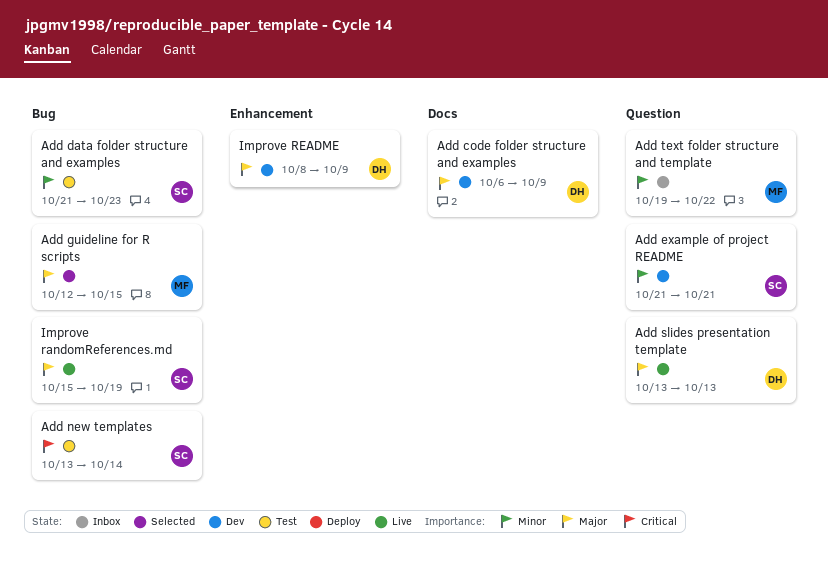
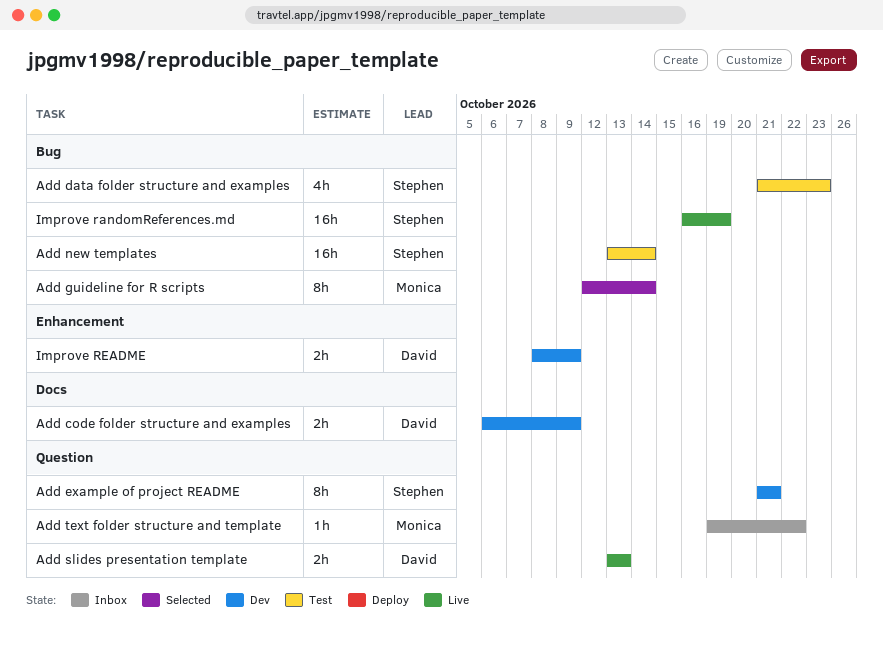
Add guideline for R scripts, due: Oct 15 -> Oct 14
Improve randomReferences.md, start: Oct 15 -> Oct 16

